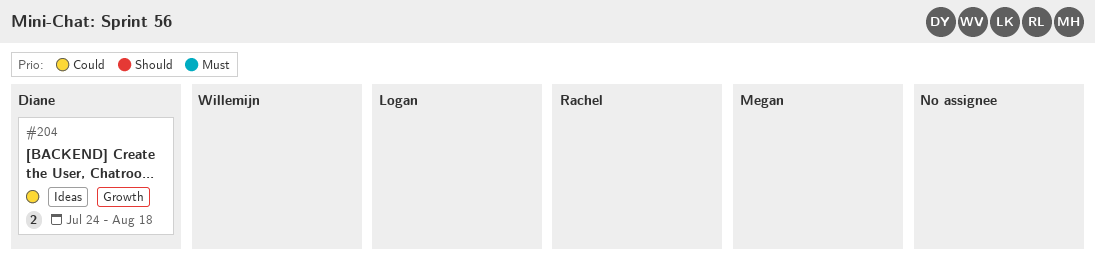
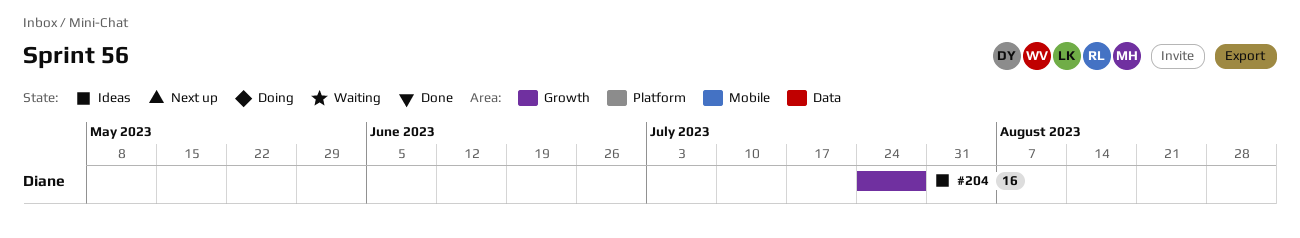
#204, estimate: 2 -> 16
#204, due: Aug 18 -> Jul 28

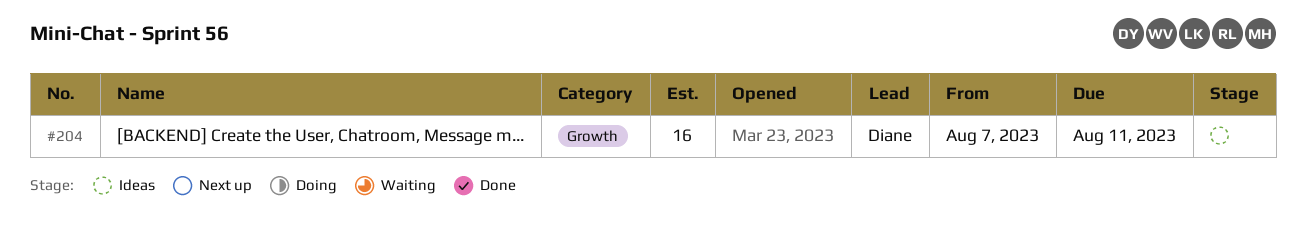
#204, start: Jul 24 -> Aug 7
#204, due: Jul 28 -> Aug 11

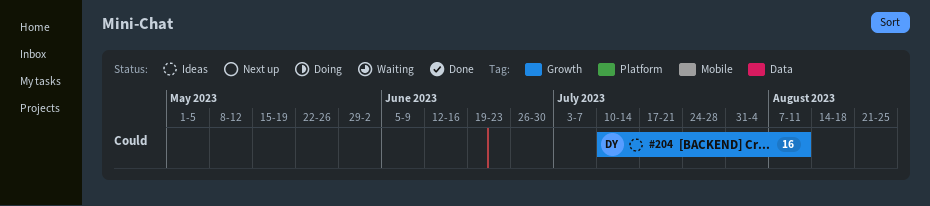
#204, start: Aug 7 -> Jul 10

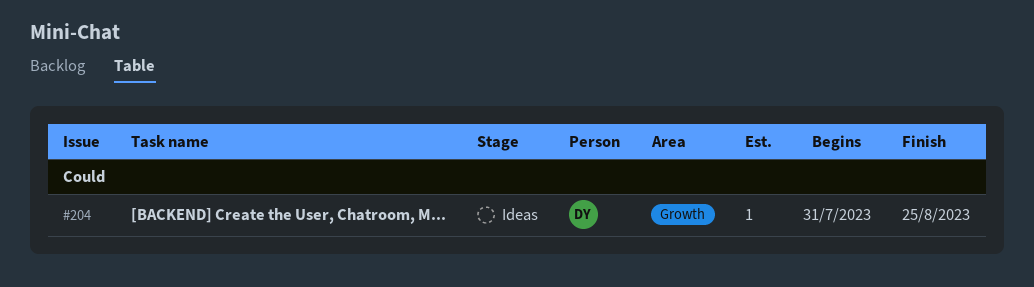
#204, estimate: 16 -> 1
#204, start: Jul 10 -> Jul 31
#204, due: Aug 11 -> Aug 25

